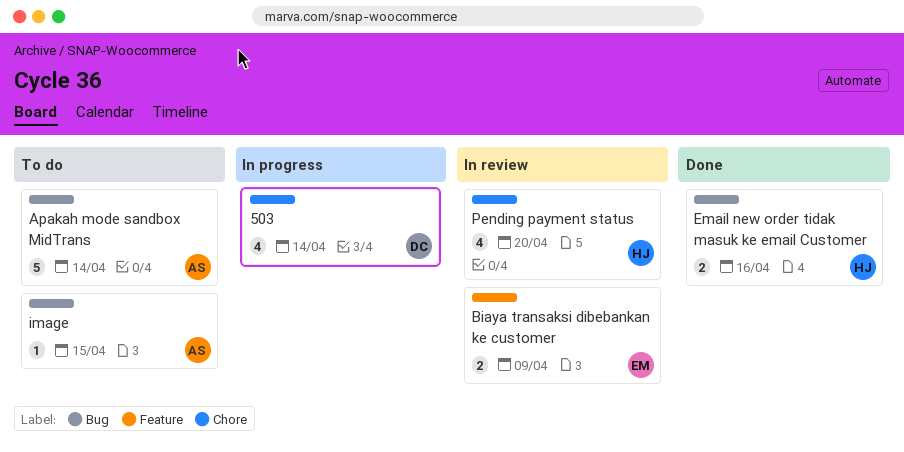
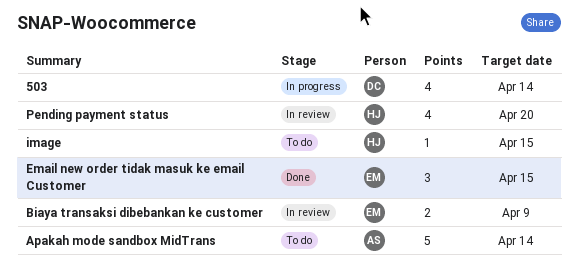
Email new order tidak masuk ke email Customer, owner: HJ -> EM
Email new order tidak masuk ke email Customer, estimate: 2 -> 3
Email new order tidak masuk ke email Customer, due: Apr 16 -> Apr 15
image, owner: AS -> HJ

